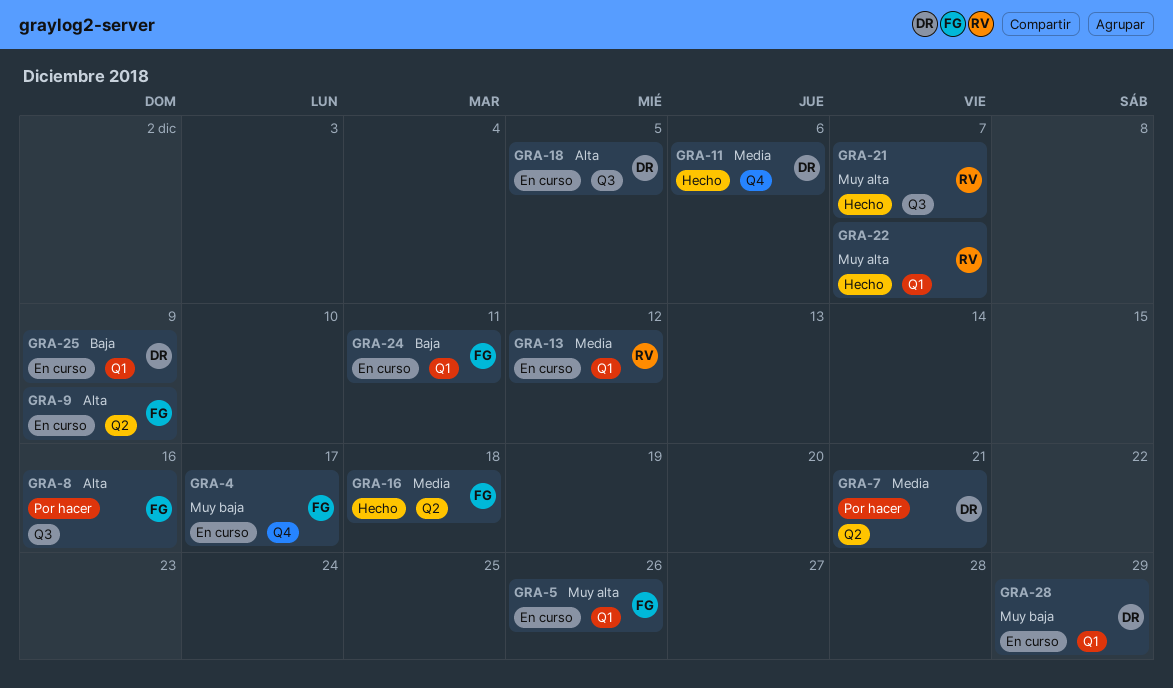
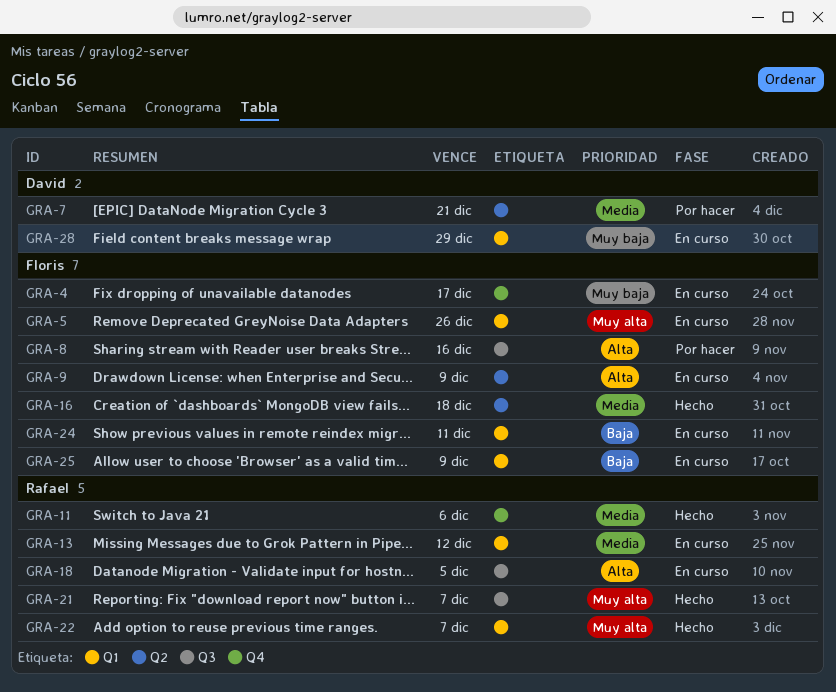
GRA-11, owner: David -> Rafael
GRA-18, owner: David -> Rafael
GRA-25, owner: David -> Floris

